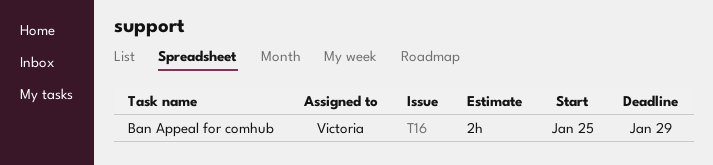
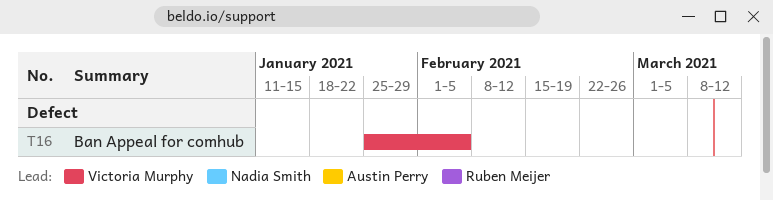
T16, due: Jan 29 -> Feb 5

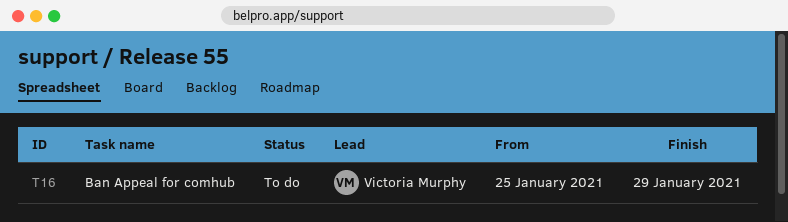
T16, due: Feb 5 -> Jan 29

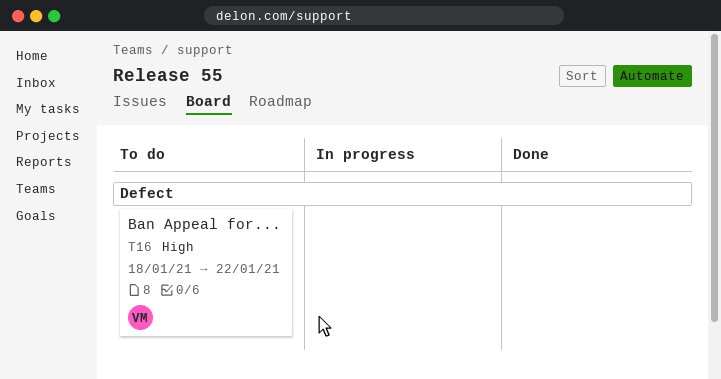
T16, start: Jan 25 -> Jan 18
T16, due: Jan 29 -> Jan 22

